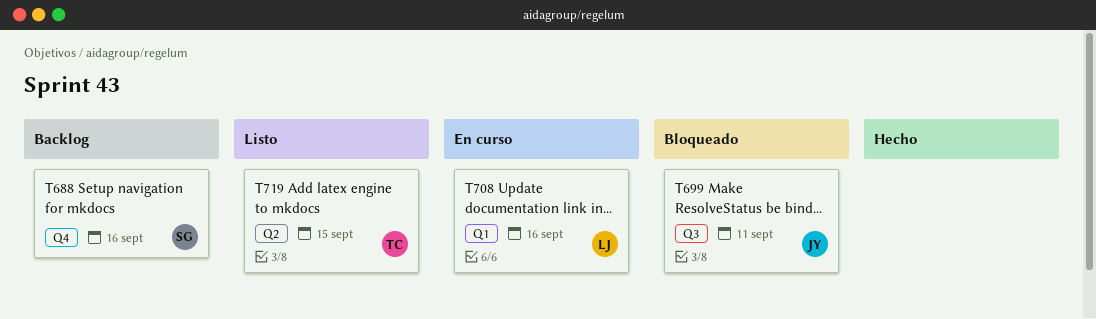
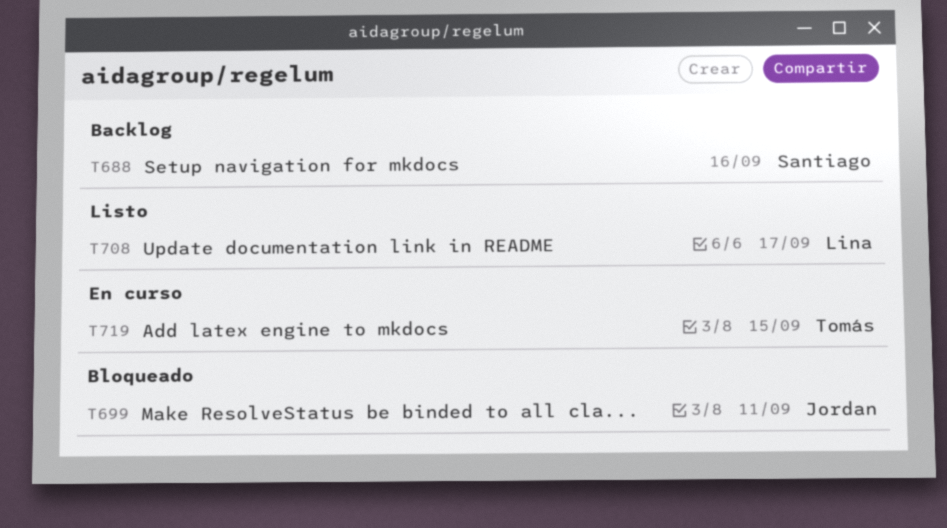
T708, status: En curso -> Listo
T708, due: Sep 16 -> Sep 17
T719, status: Listo -> En curso

